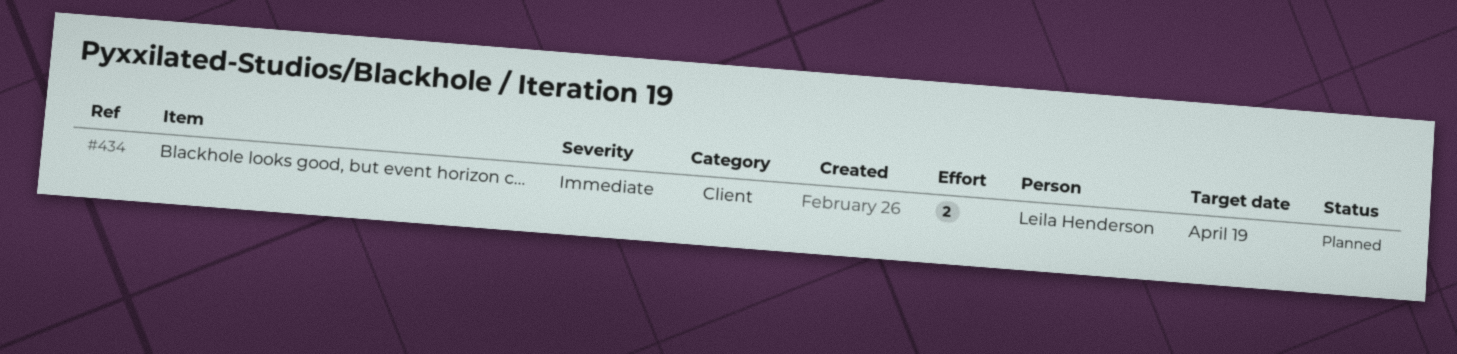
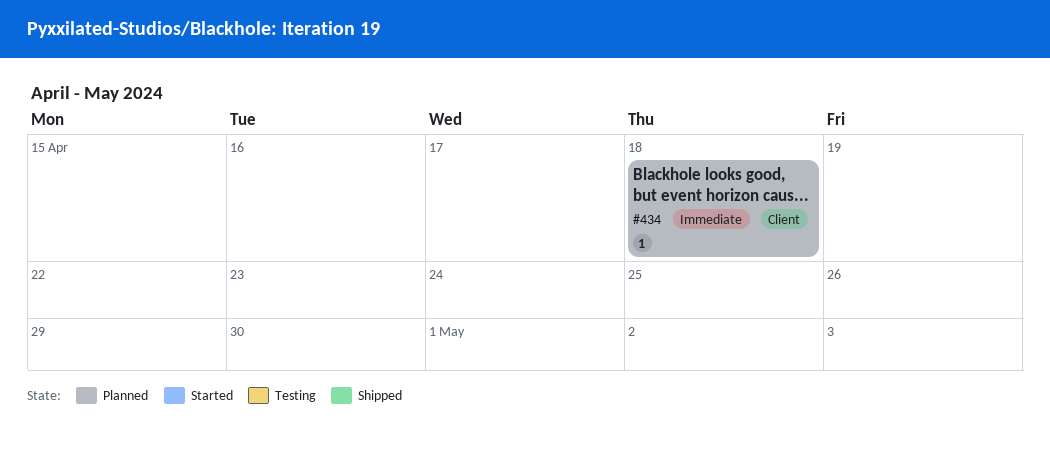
#434, estimate: 2 -> 1
#434, due: Apr 19 -> Apr 18

